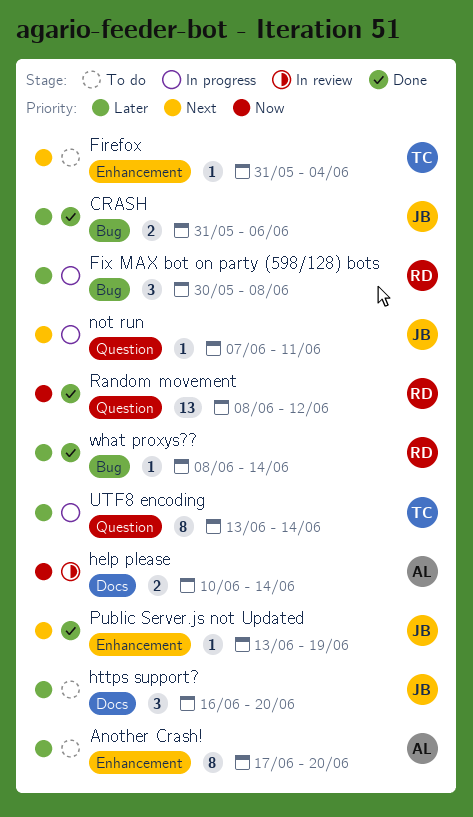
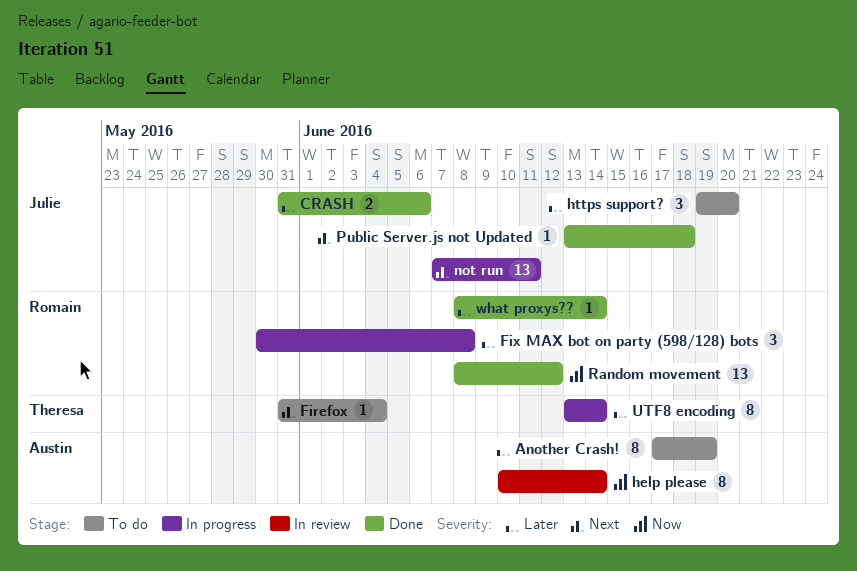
Another Crash!, due: Jun 20 -> Jun 19
help please, estimate: 2 -> 8
https support?, start: Jun 16 -> Jun 19
not run, estimate: 1 -> 13
Public Server.js not Updated, due: Jun 19 -> Jun 18

